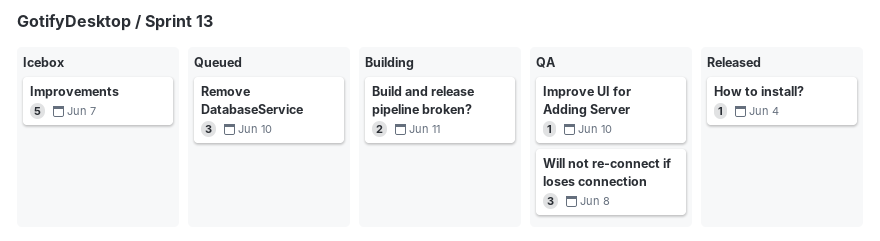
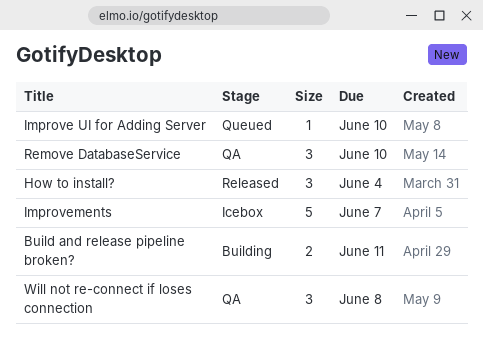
How to install?, estimate: 1 -> 3
Improve UI for Adding Server, status: QA -> Queued
Remove DatabaseService, status: Queued -> QA

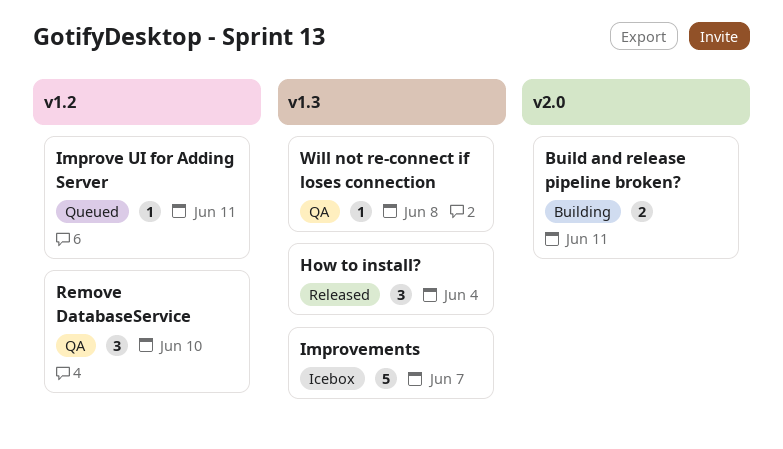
Improve UI for Adding Server, due: Jun 10 -> Jun 11
Will not re-connect if loses connection, estimate: 3 -> 1

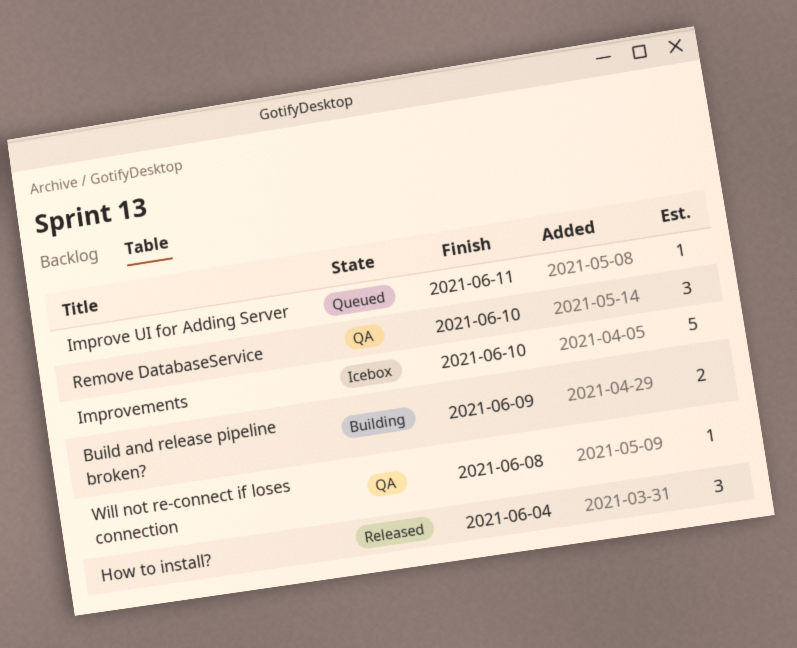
Build and release pipeline broken?, due: Jun 11 -> Jun 9
Improvements, due: Jun 7 -> Jun 10

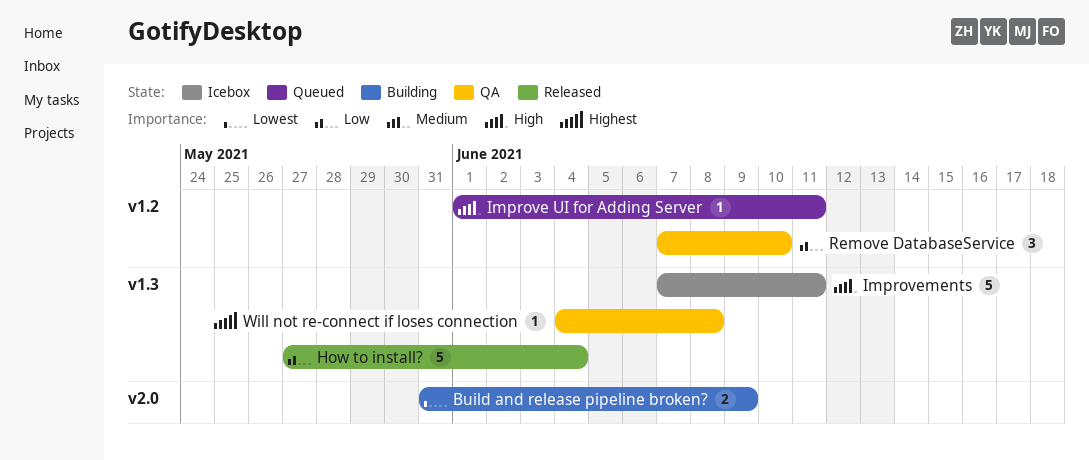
How to install?, estimate: 3 -> 5
Improvements, due: Jun 10 -> Jun 11

